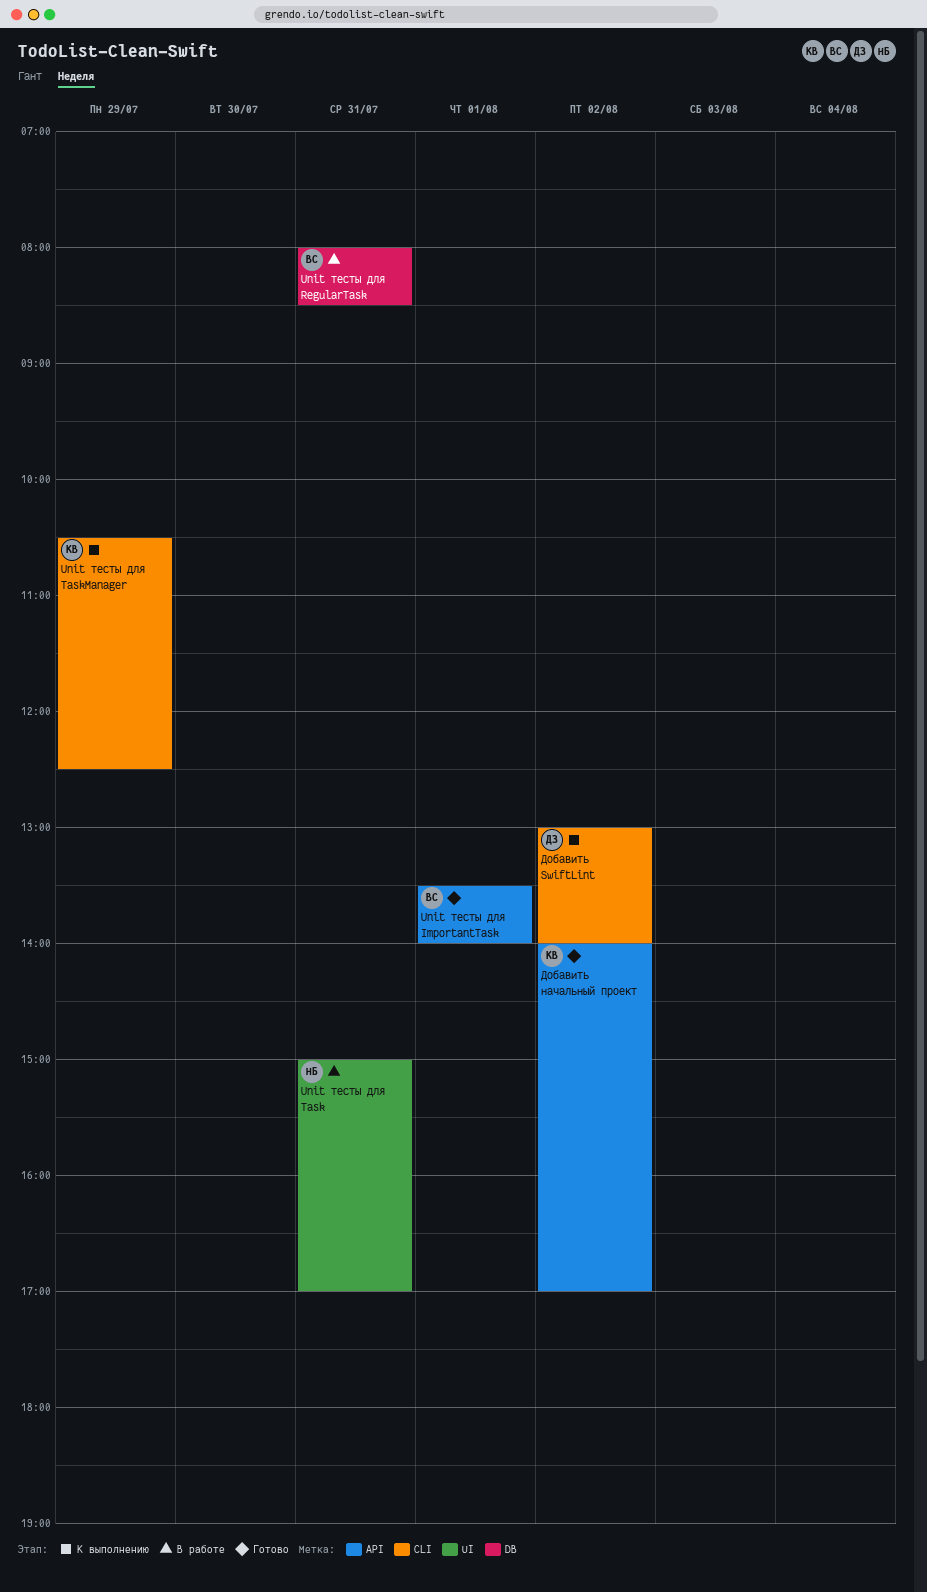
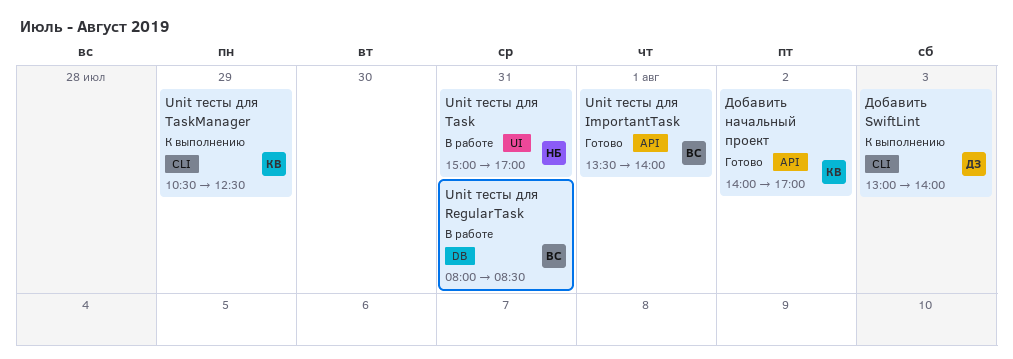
Добавить SwiftLint, day: Aug 2 -> Aug 3

